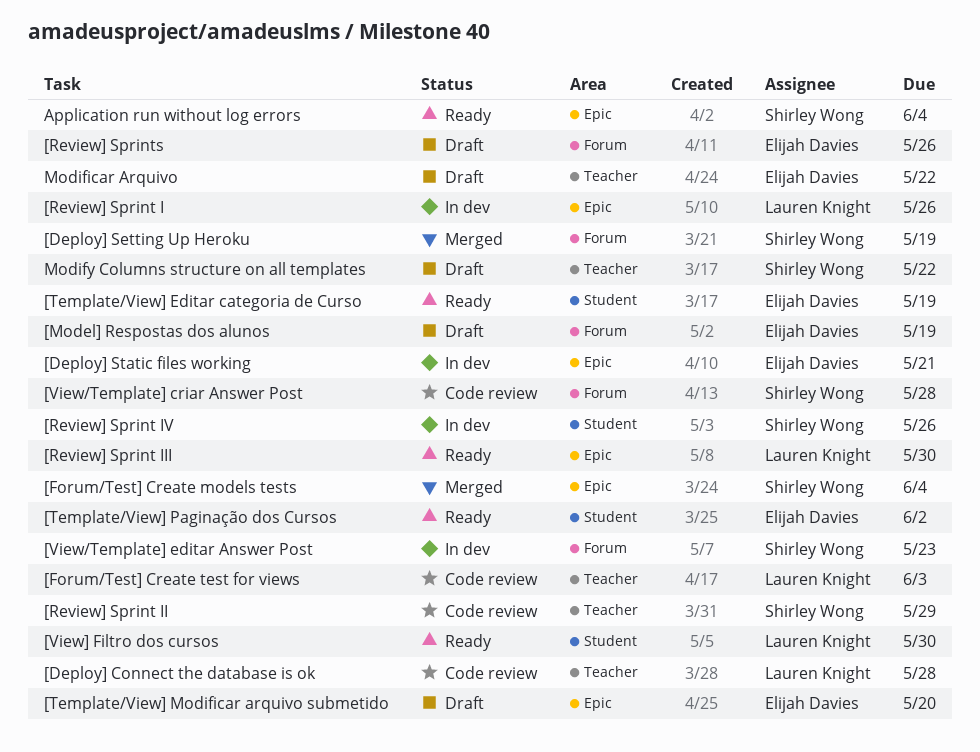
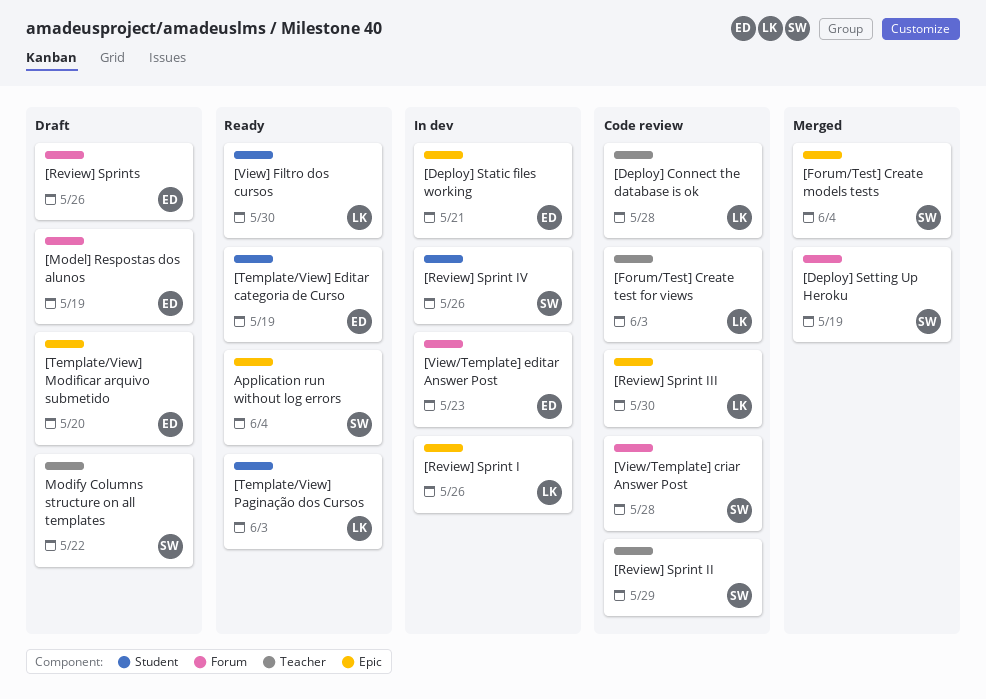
[Review] Sprint III, status: Ready -> Code review
[Template/View] Paginação dos Cursos, owner: Elijah Davies -> Lauren Knight
[Template/View] Paginação dos Cursos, due: Jun 2 -> Jun 3
[View/Template] editar Answer Post, owner: Shirley Wong -> Elijah Davies
Modificar Arquivo: present -> none

